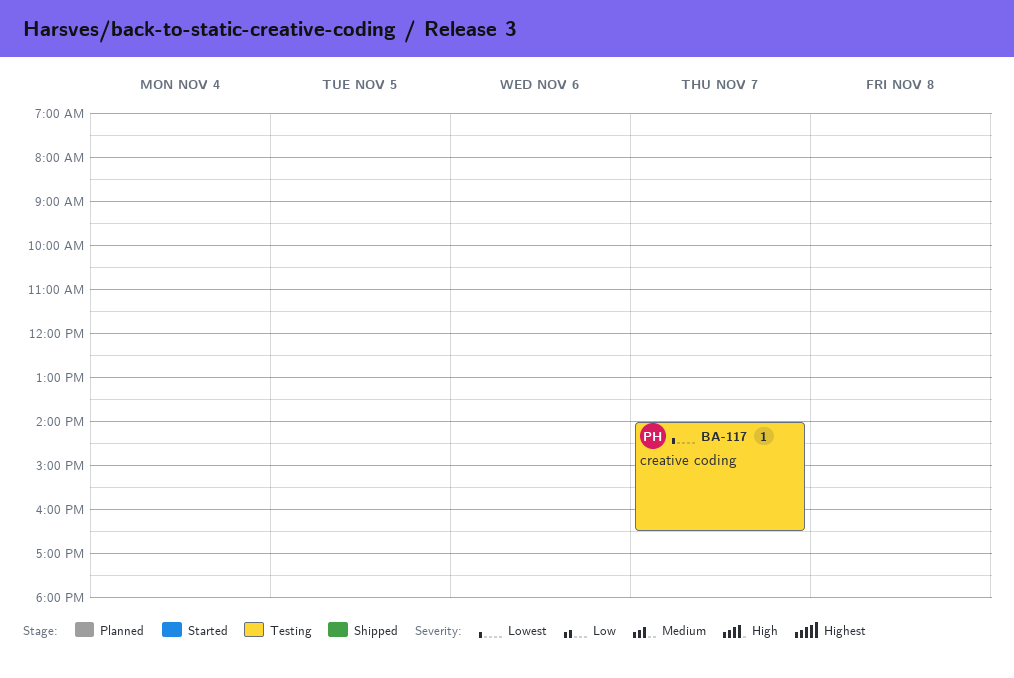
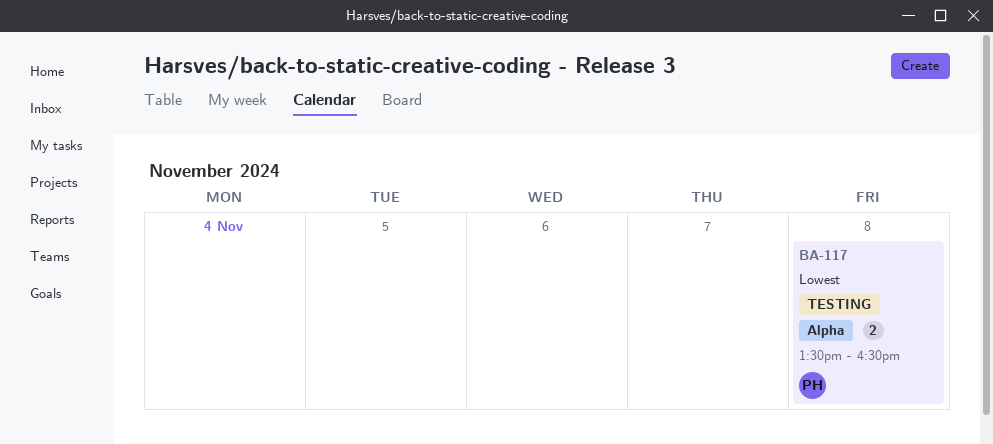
BA-117, estimate: 1 -> 2
BA-117, day: Nov 7 -> Nov 8
BA-117, begins: 14:00 -> 13:30

